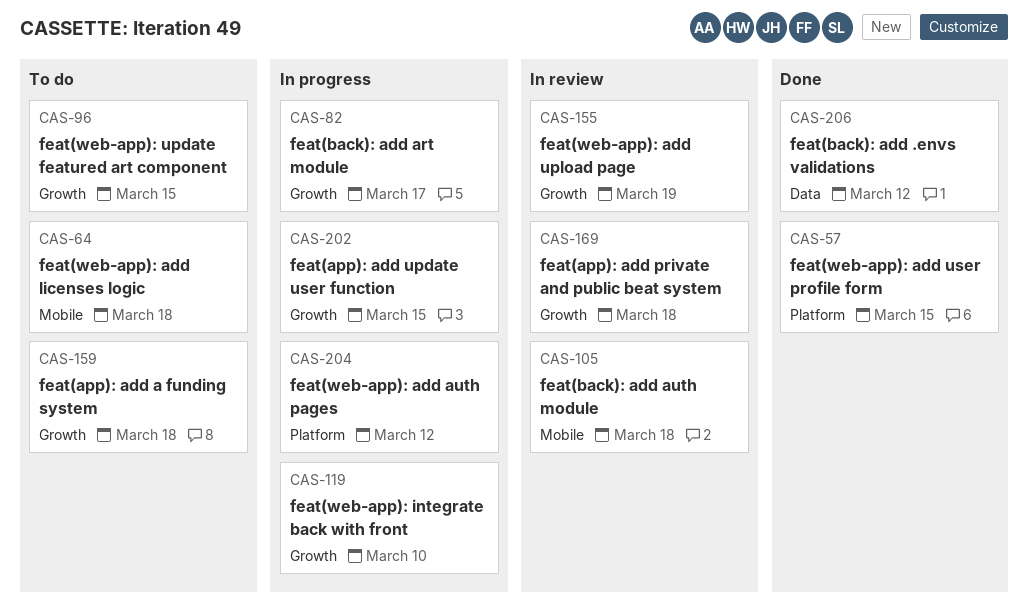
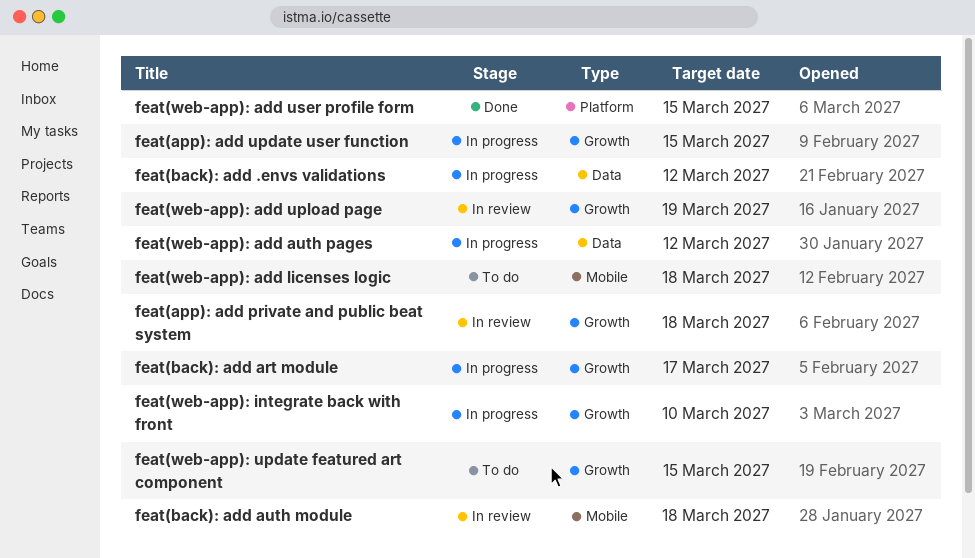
feat(app): add a funding system: present -> none
feat(back): add .envs validations, status: Done -> In progress
feat(web-app): add auth pages, label: Platform -> Data

